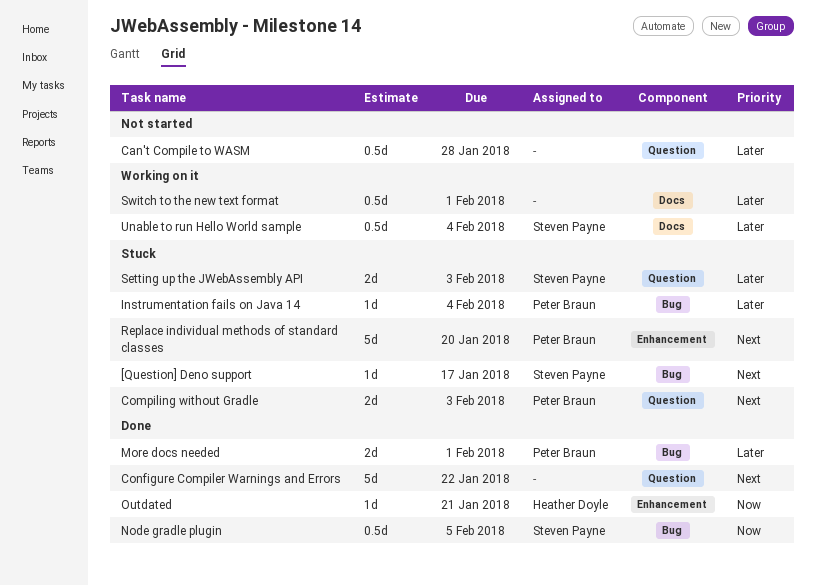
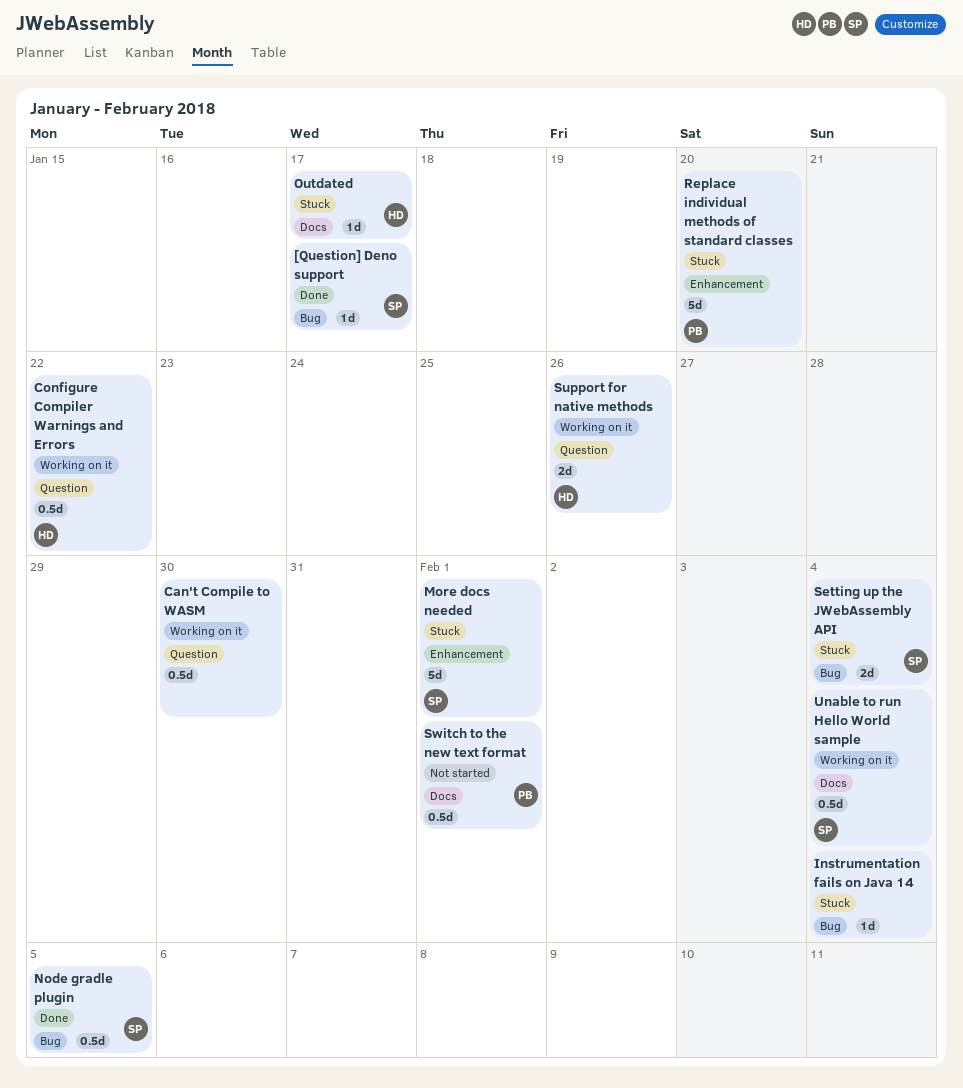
[Question] Deno support, status: Stuck -> Done
Can't Compile to WASM, status: Not started -> Working on it
Can't Compile to WASM, due: Jan 28 -> Jan 30
Compiling without Gradle: present -> none
Configure Compiler Warnings and Errors, status: Done -> Working on it
Configure Compiler Warnings and Errors, owner: none -> Heather Doyle
Configure Compiler Warnings and Errors, estimate: 5d -> 0.5d
Instrumentation fails on Java 14, owner: Peter Braun -> none
More docs needed, status: Done -> Stuck
More docs needed, owner: Peter Braun -> Steven Payne
More docs needed, label: Bug -> Enhancement
More docs needed, estimate: 2d -> 5d
Outdated, status: Done -> Stuck
Outdated, label: Enhancement -> Docs
Outdated, due: Jan 21 -> Jan 17
Setting up the JWebAssembly API, label: Question -> Bug
Setting up the JWebAssembly API, due: Feb 3 -> Feb 4
Support for native methods: none -> present
Switch to the new text format, status: Working on it -> Not started
Switch to the new text format, owner: none -> Peter Braun

